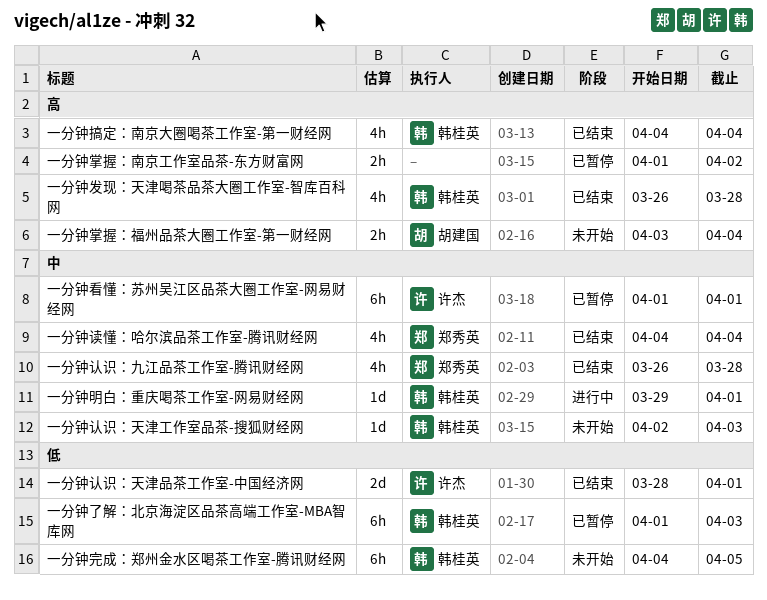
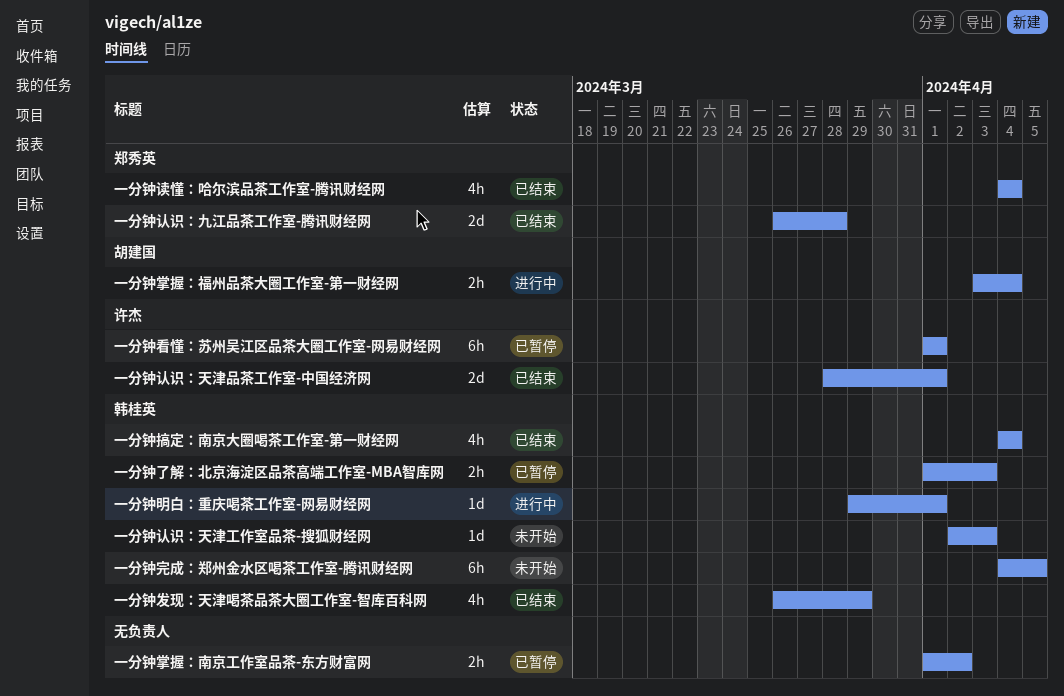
一分钟了解：北京海淀区品茶高端工作室-MBA智库网, estimate: 6h -> 2h
一分钟发现：天津喝茶品茶大圈工作室-智库百科网, due: Mar 28 -> Mar 29
一分钟掌握：福州品茶大圈工作室-第一财经网, status: 未开始 -> 进行中
一分钟认识：九江品茶工作室-腾讯财经网, estimate: 4h -> 2d

